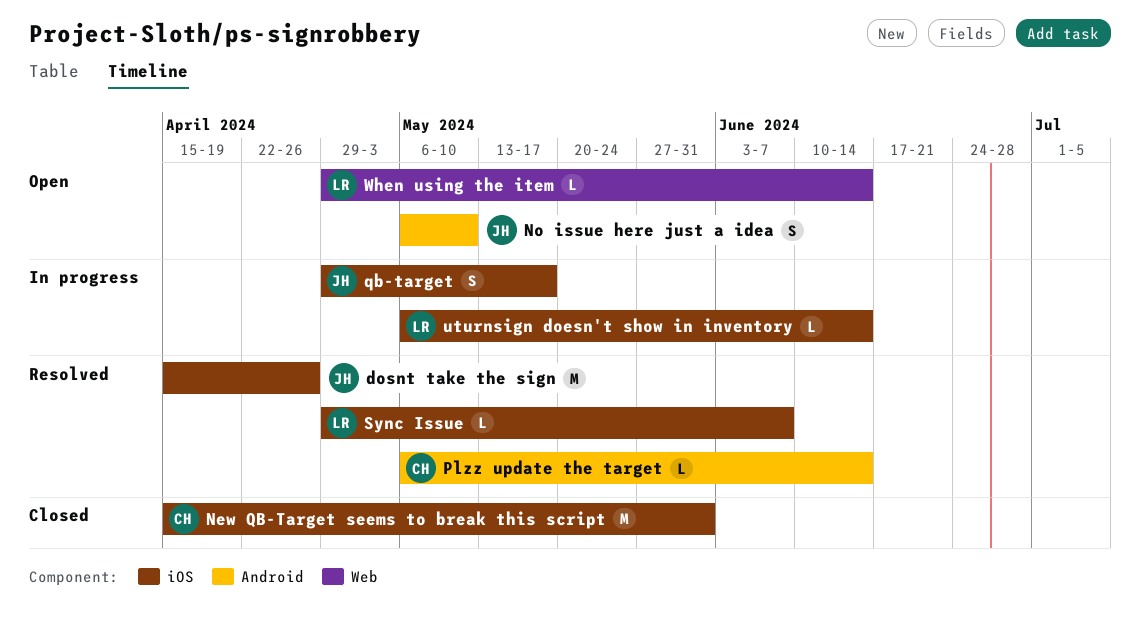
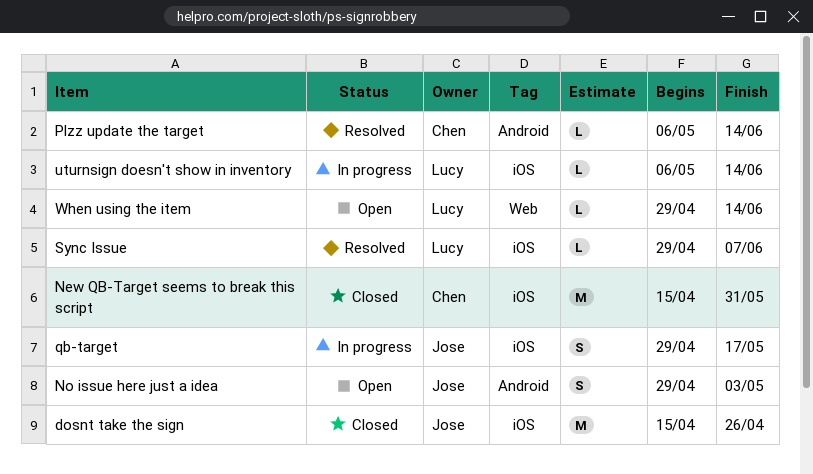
dosnt take the sign, status: Resolved -> Closed
No issue here just a idea, start: May 6 -> Apr 29
No issue here just a idea, due: May 10 -> May 3

